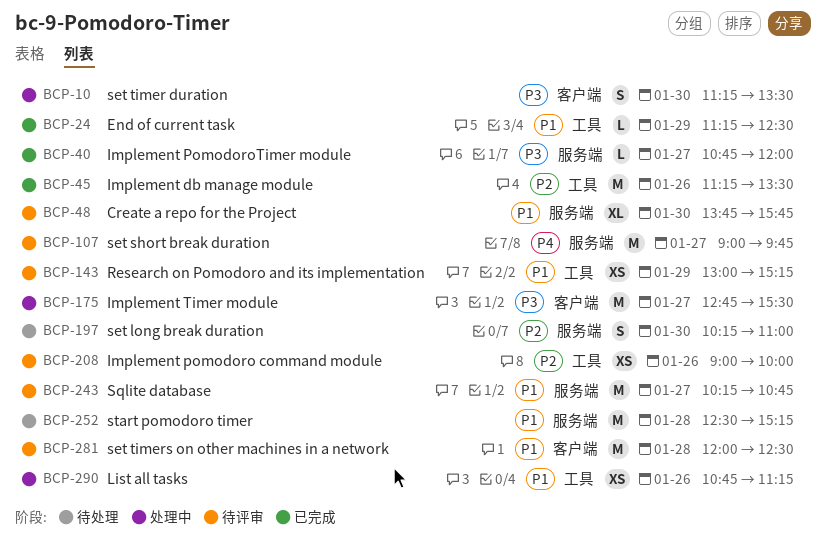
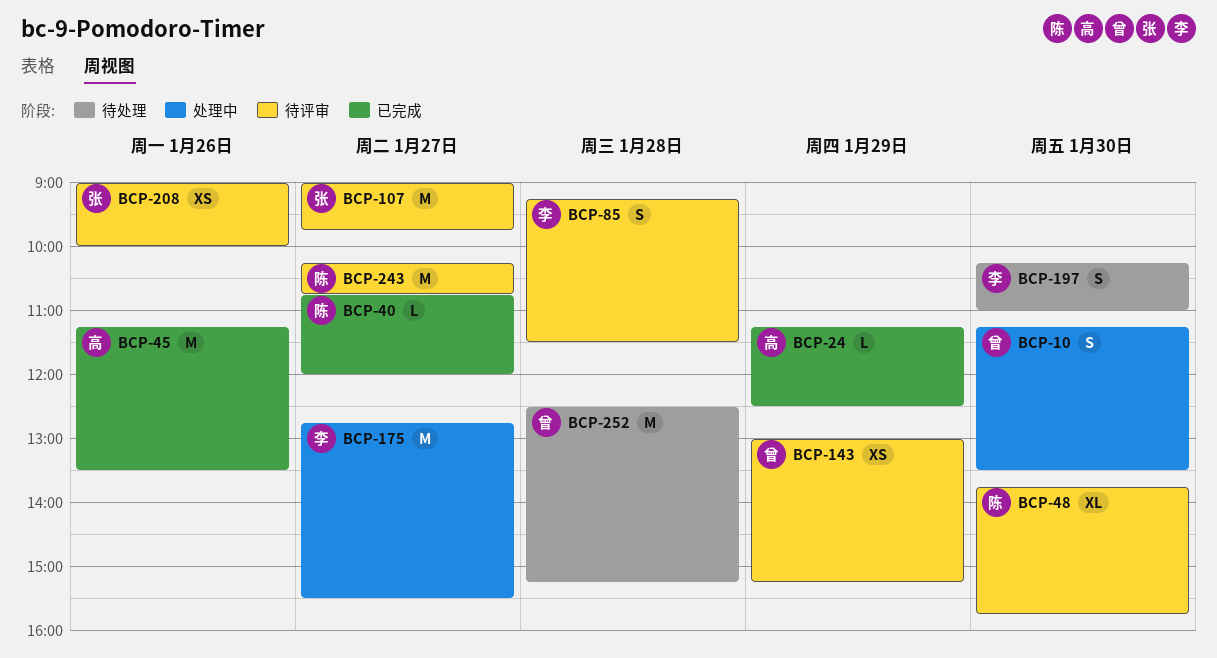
BCP-85: none -> present
BCP-281: present -> none
BCP-290: present -> none

